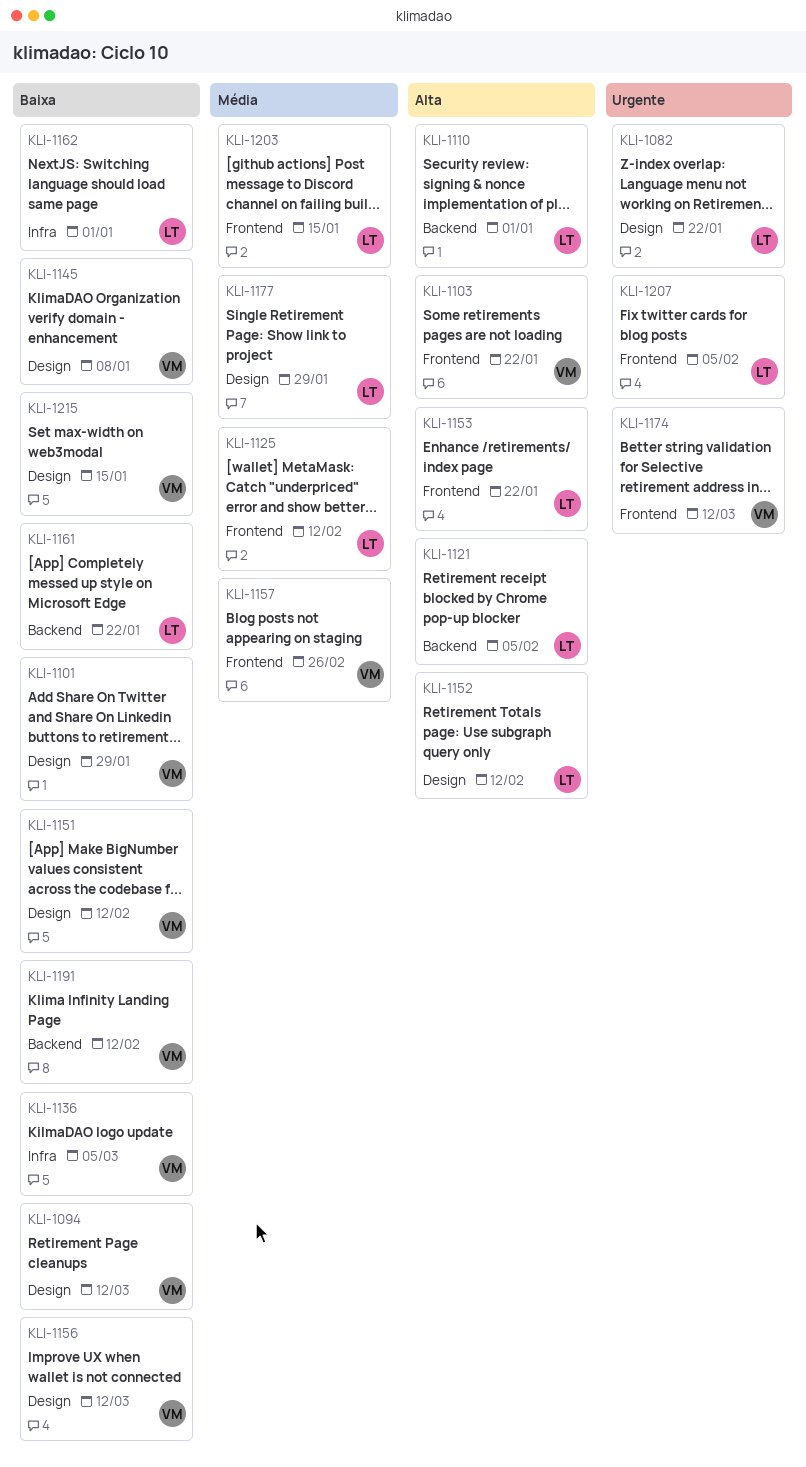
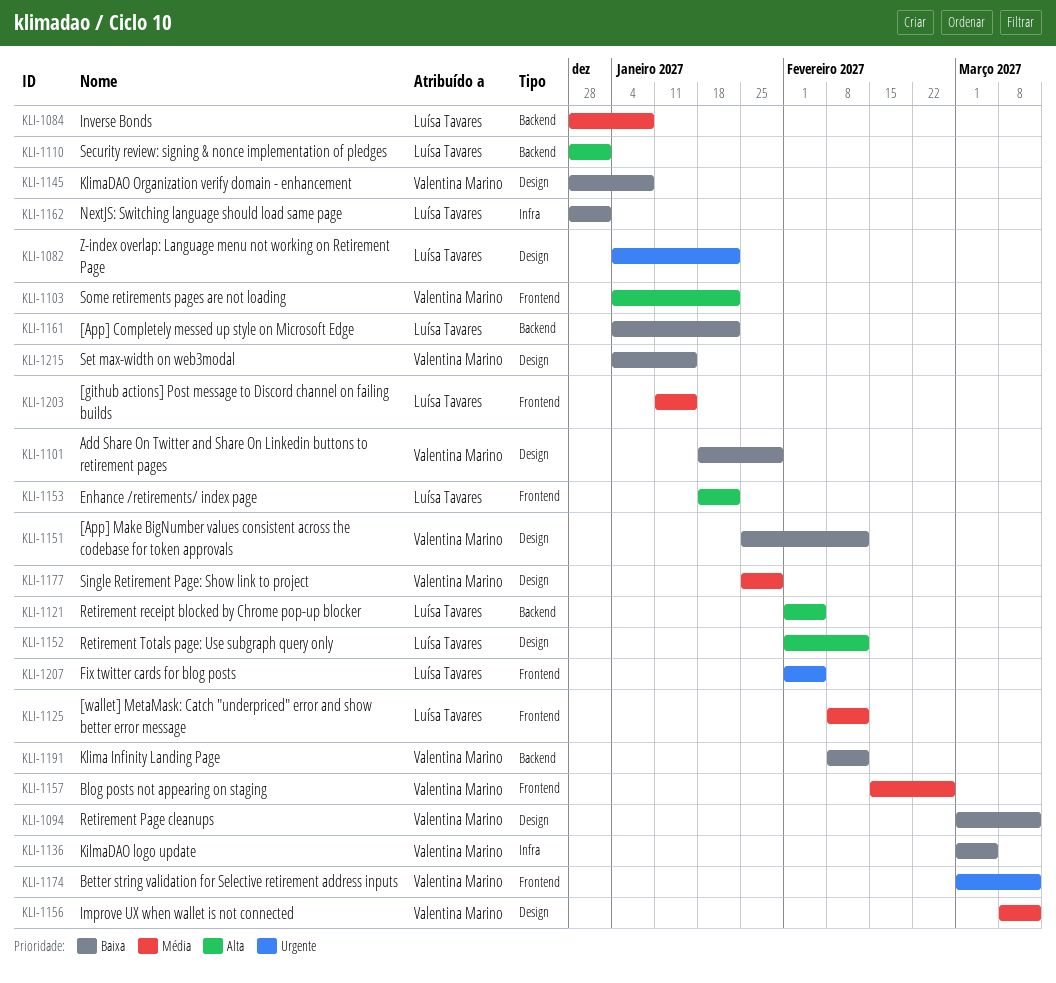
KLI-1084: none -> present
KLI-1156, priority: Baixa -> Média
KLI-1177, owner: Luísa Tavares -> Valentina Marino

